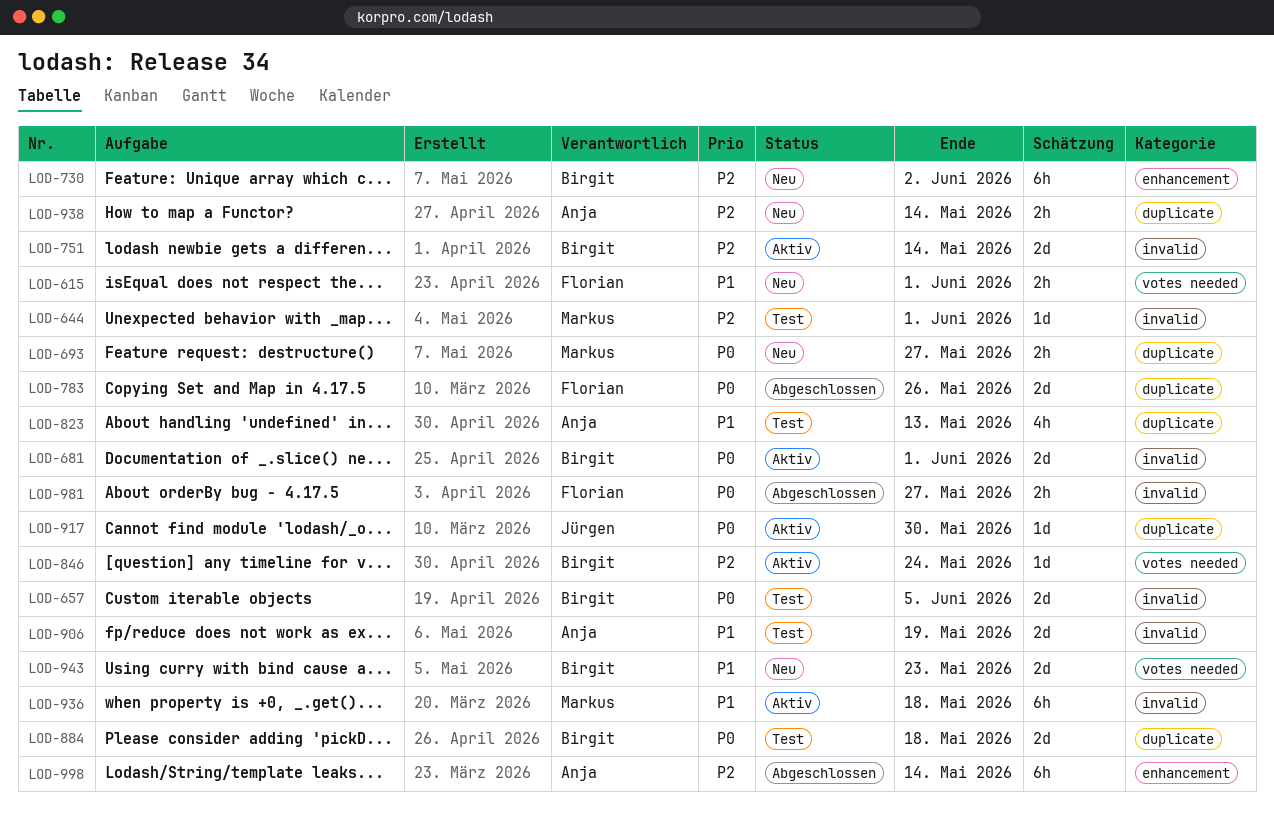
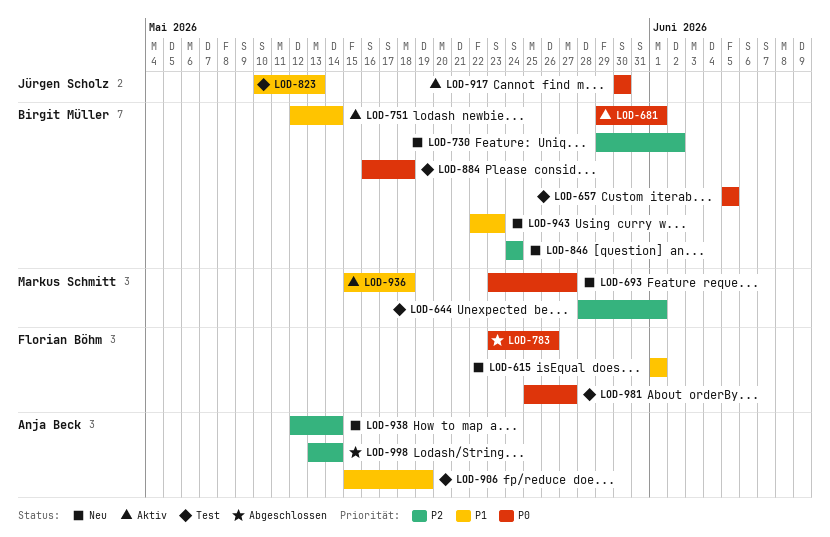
LOD-751, priority: P2 -> P1
LOD-823, owner: Anja Beck -> Jürgen Scholz
LOD-846, status: Aktiv -> Neu
LOD-981, status: Abgeschlossen -> Test

